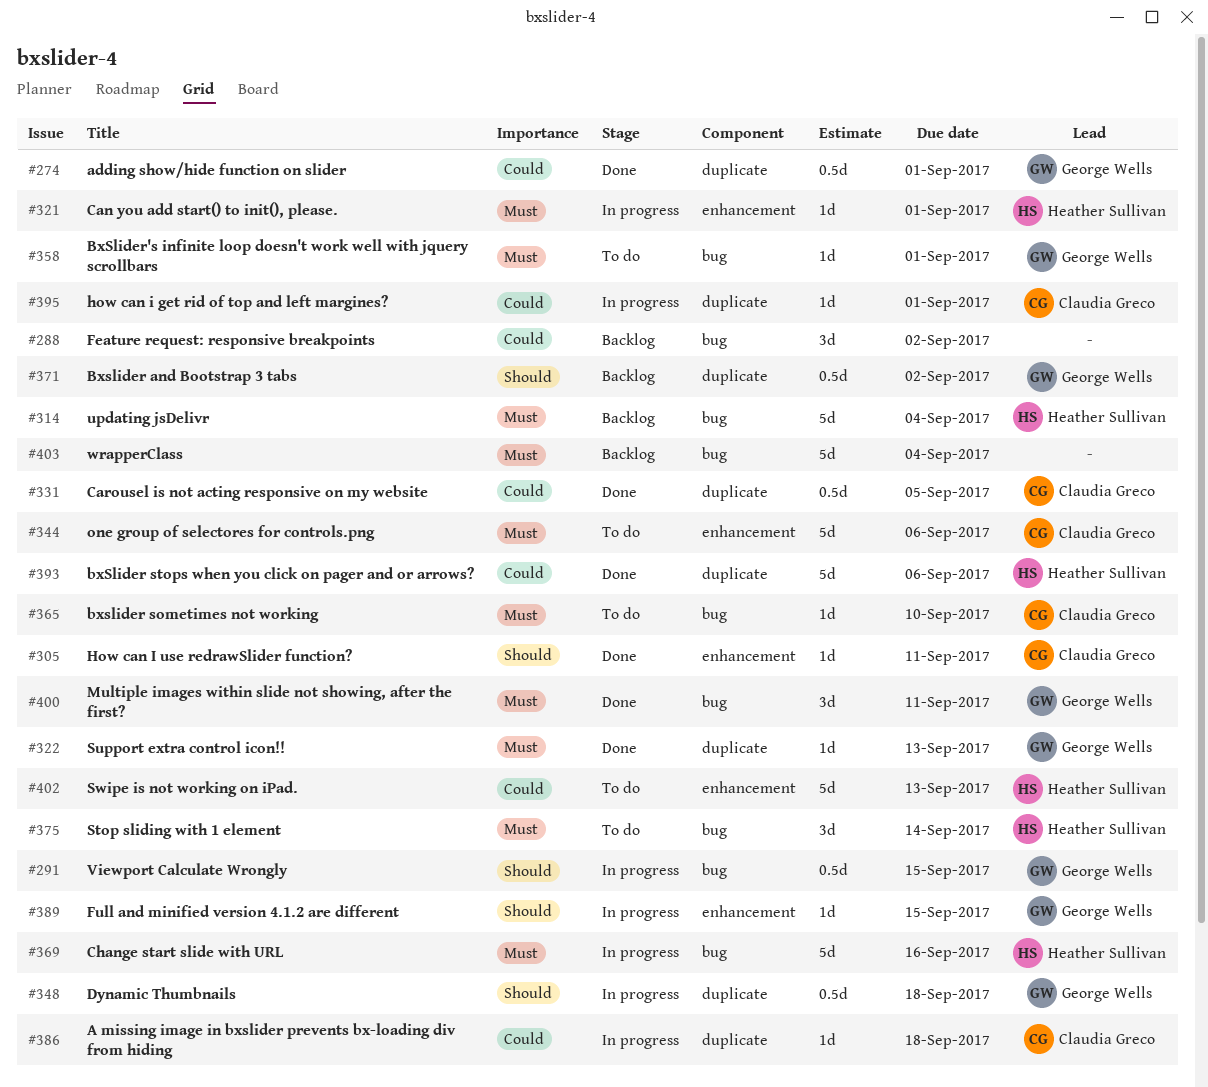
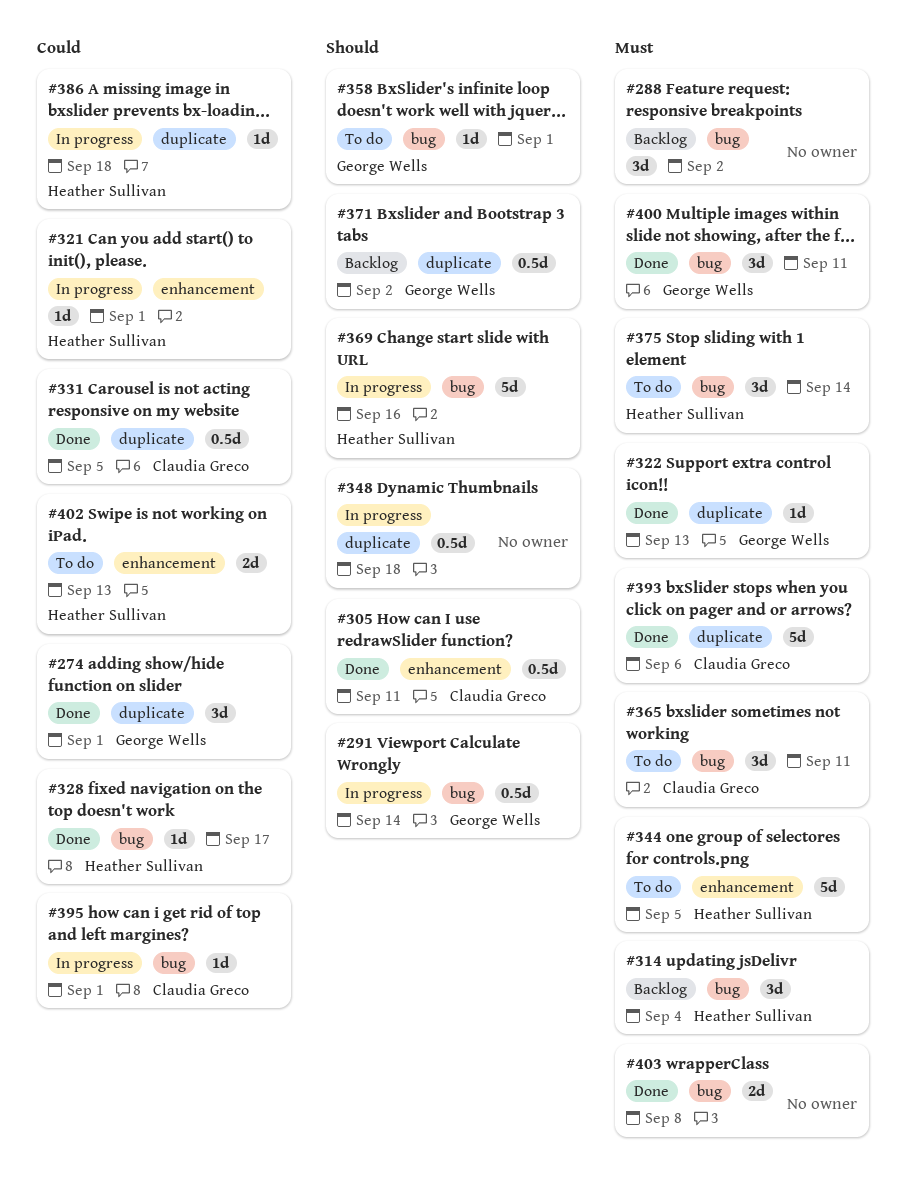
#274, estimate: 0.5d -> 3d
#288, priority: Could -> Must
#291, due: Sep 15 -> Sep 14
#305, estimate: 1d -> 0.5d
#314, estimate: 5d -> 3d
#321, priority: Must -> Could
#328: none -> present
#344, owner: Claudia Greco -> Heather Sullivan
#344, due: Sep 6 -> Sep 5
#348, owner: George Wells -> none
#358, priority: Must -> Should
#365, estimate: 1d -> 3d
#365, due: Sep 10 -> Sep 11
#369, priority: Must -> Should
#386, owner: Claudia Greco -> Heather Sullivan
#389: present -> none
#393, owner: Heather Sullivan -> Claudia Greco
#393, priority: Could -> Must
#395, label: duplicate -> bug
#402, estimate: 5d -> 2d
#403, status: Backlog -> Done
#403, estimate: 5d -> 2d
#403, due: Sep 4 -> Sep 8

